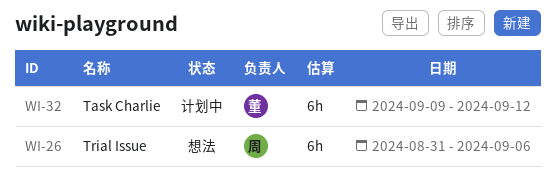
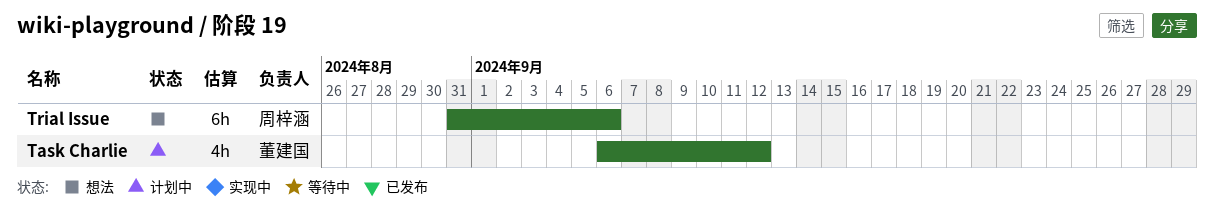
Task Charlie, estimate: 6h -> 4h
Task Charlie, start: Sep 9 -> Sep 6

